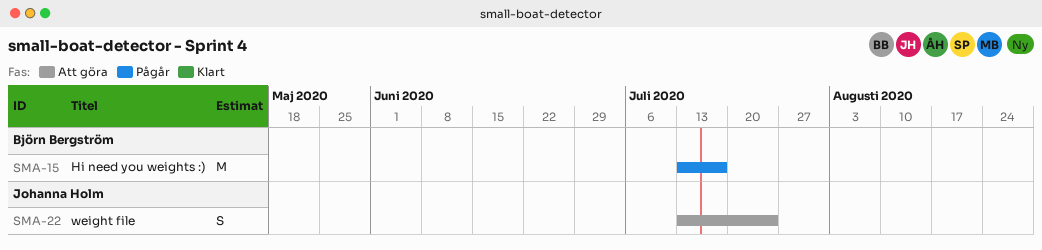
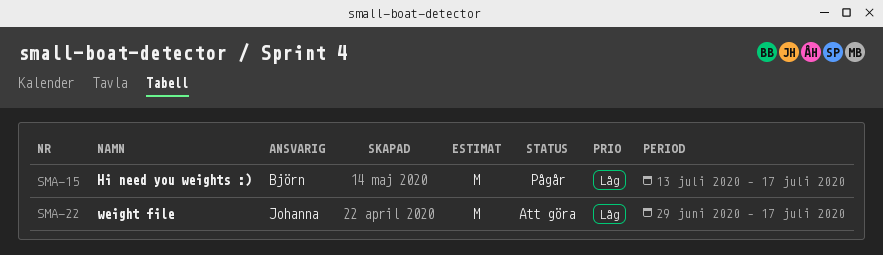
SMA-22, estimate: S -> M
SMA-22, start: Jul 13 -> Jun 29
SMA-22, due: Jul 24 -> Jul 17

